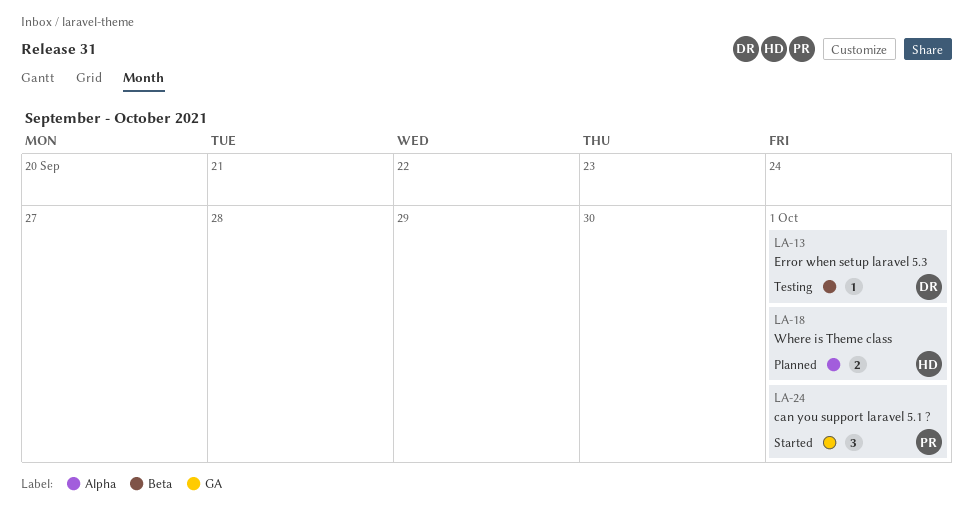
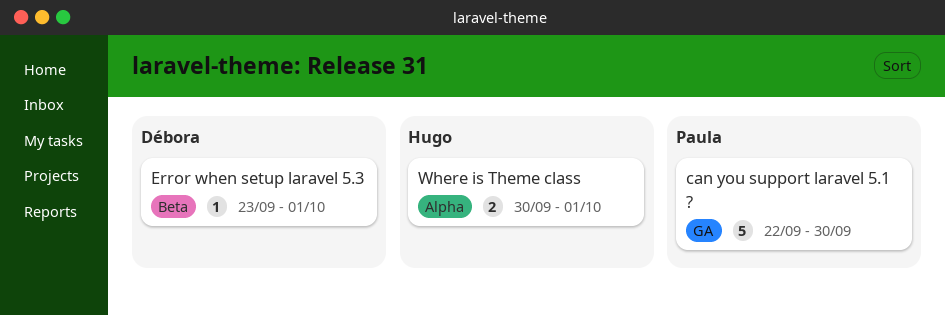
can you support laravel 5.1 ?, estimate: 3 -> 5
can you support laravel 5.1 ?, due: Oct 1 -> Sep 30

